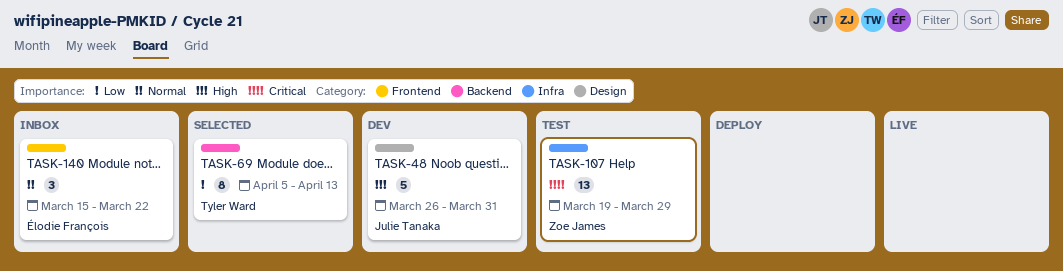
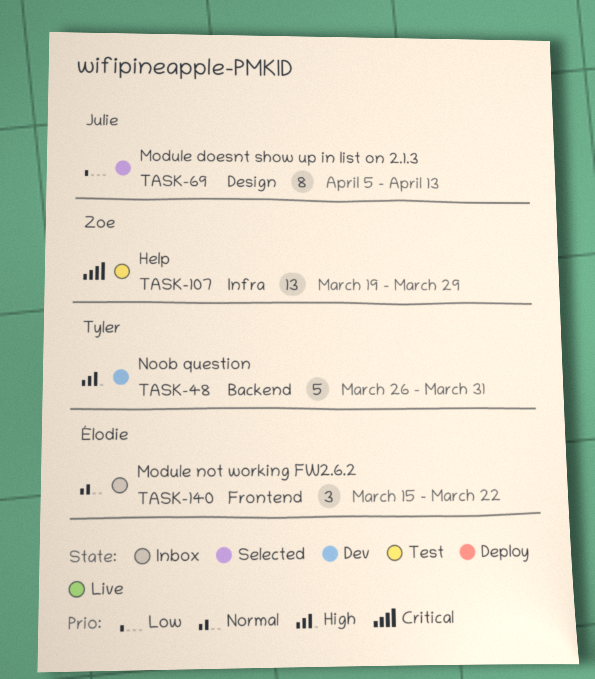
TASK-48, owner: Julie Tanaka -> Tyler Ward
TASK-48, label: Design -> Backend
TASK-69, owner: Tyler Ward -> Julie Tanaka
TASK-69, label: Backend -> Design

